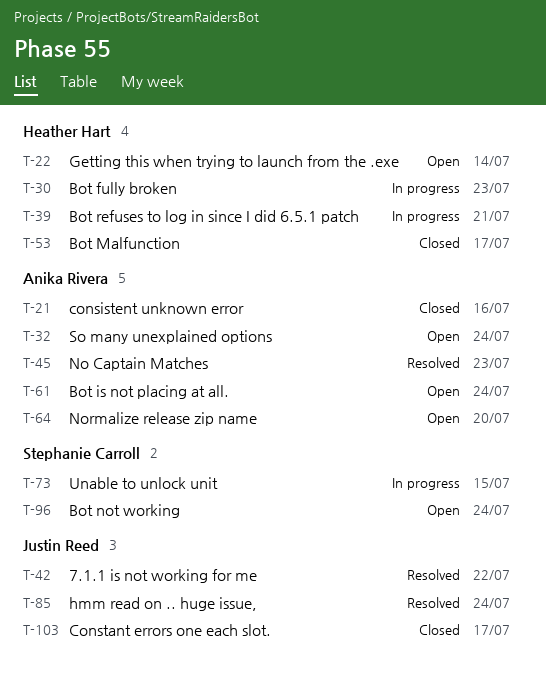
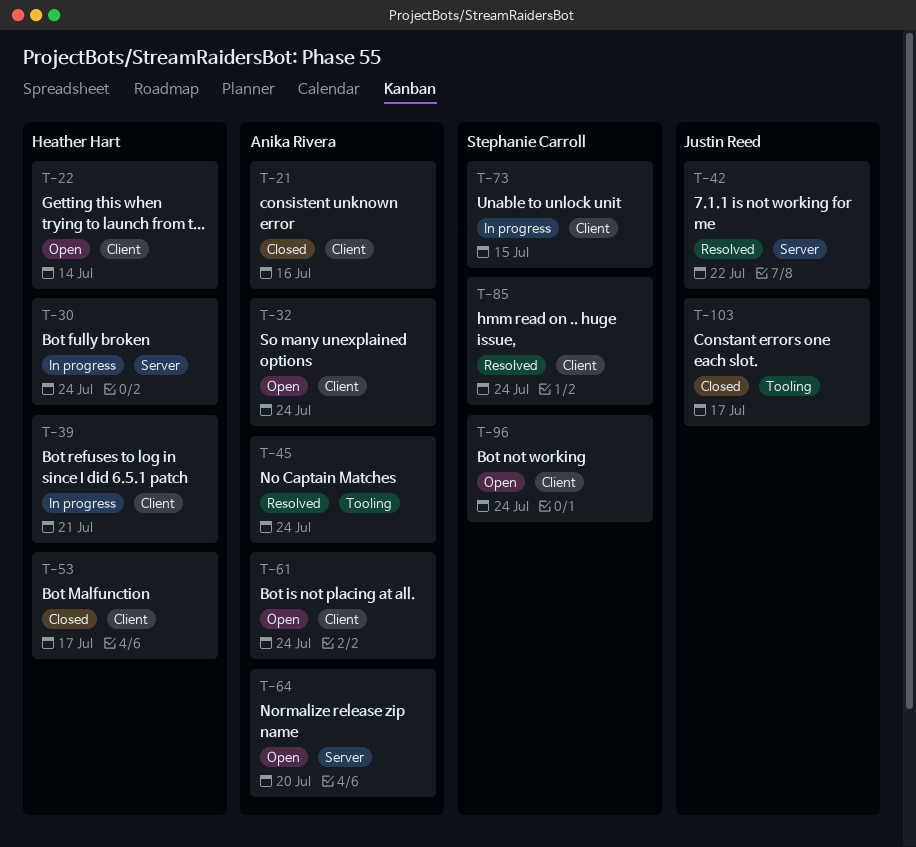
T-30, due: Jul 23 -> Jul 24
T-45, due: Jul 23 -> Jul 24
T-85, owner: Justin Reed -> Stephanie Carroll

